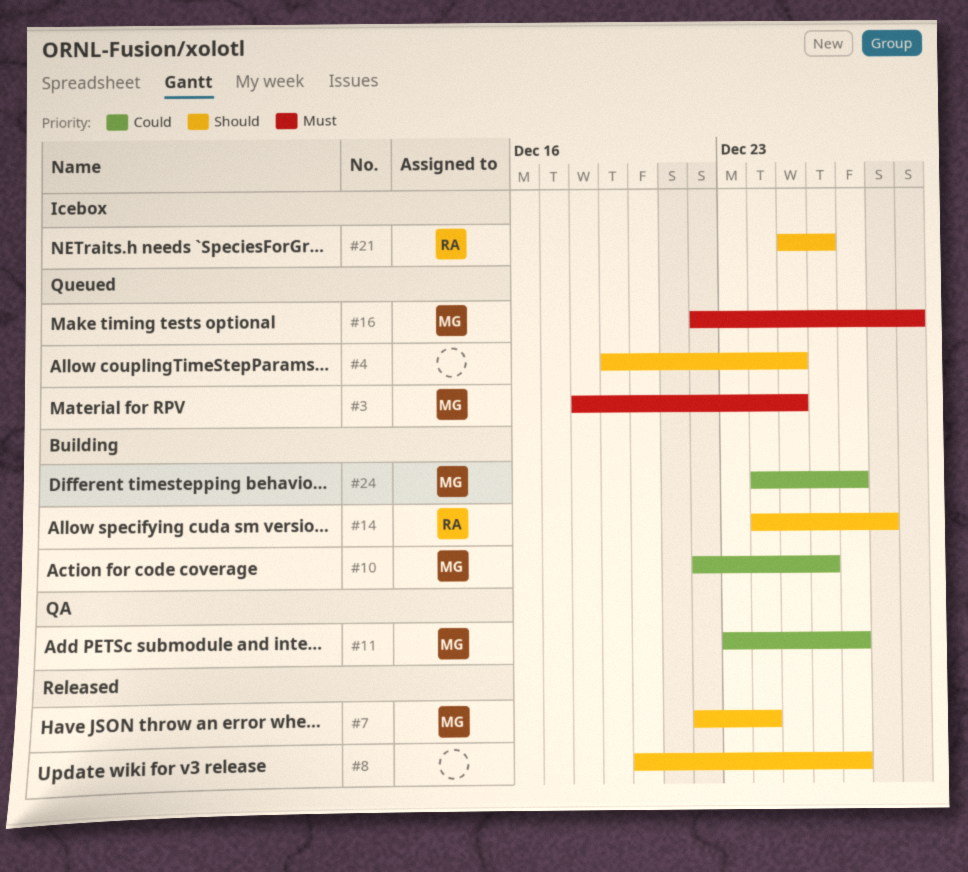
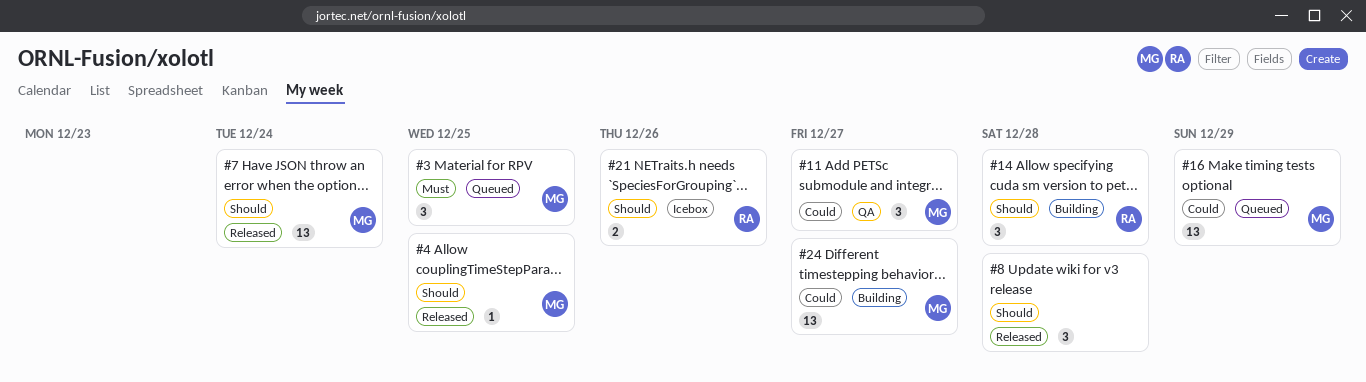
#4, status: Queued -> Released
#4, owner: none -> MG
#8, due: Dec 27 -> Dec 28
#10: present -> none
#16, priority: Must -> Could

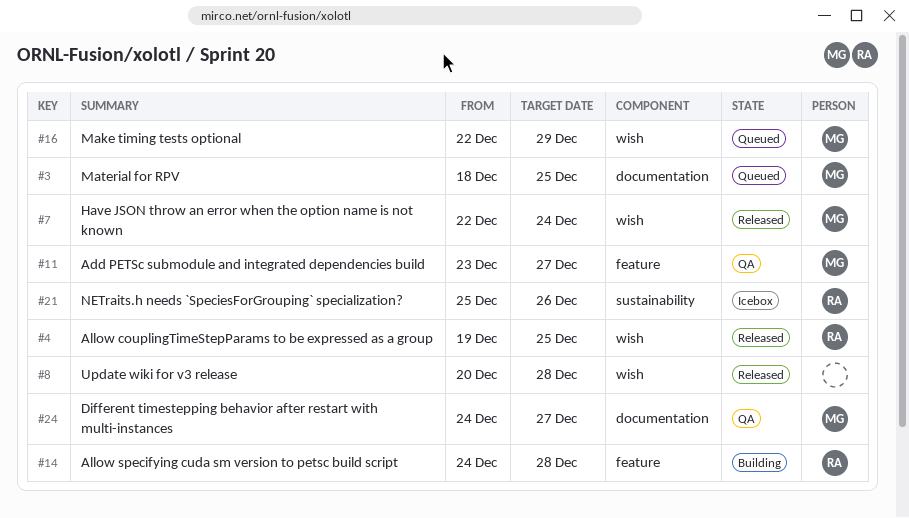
#4, owner: MG -> RA
#24, status: Building -> QA

